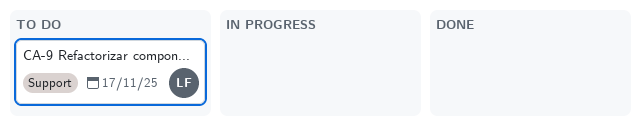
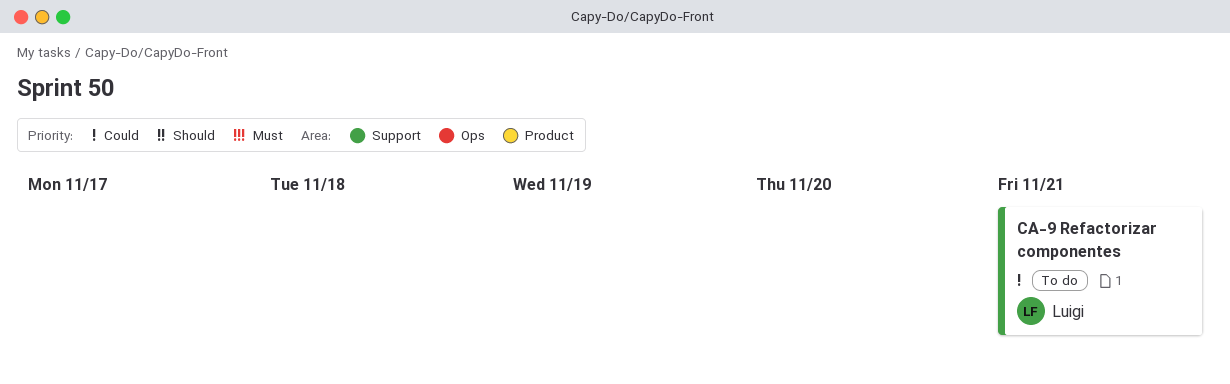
CA-9, due: Nov 17 -> Nov 21

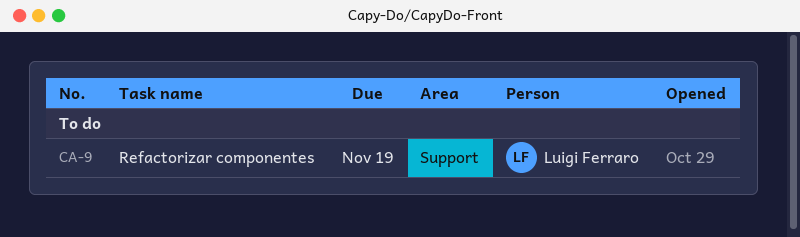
CA-9, due: Nov 21 -> Nov 19

